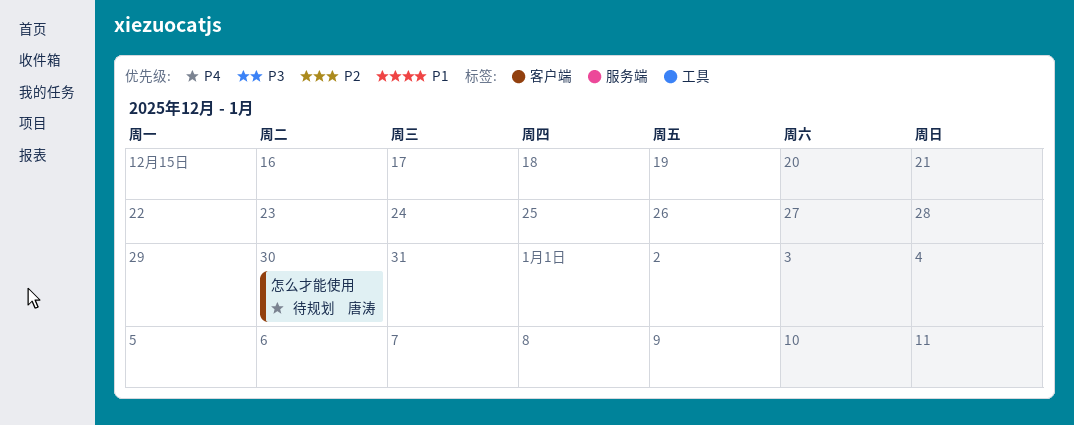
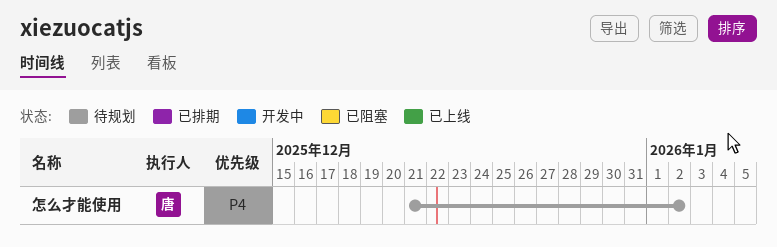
怎么才能使用, due: Dec 30 -> Jan 2

